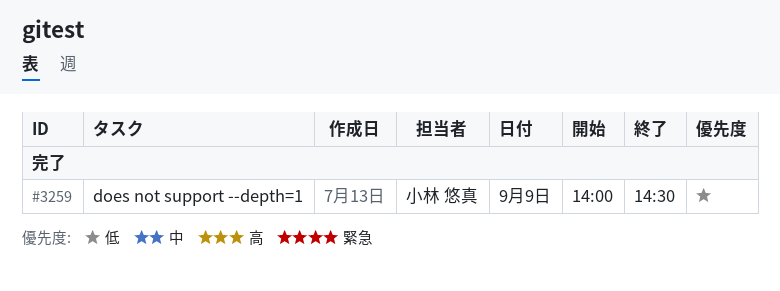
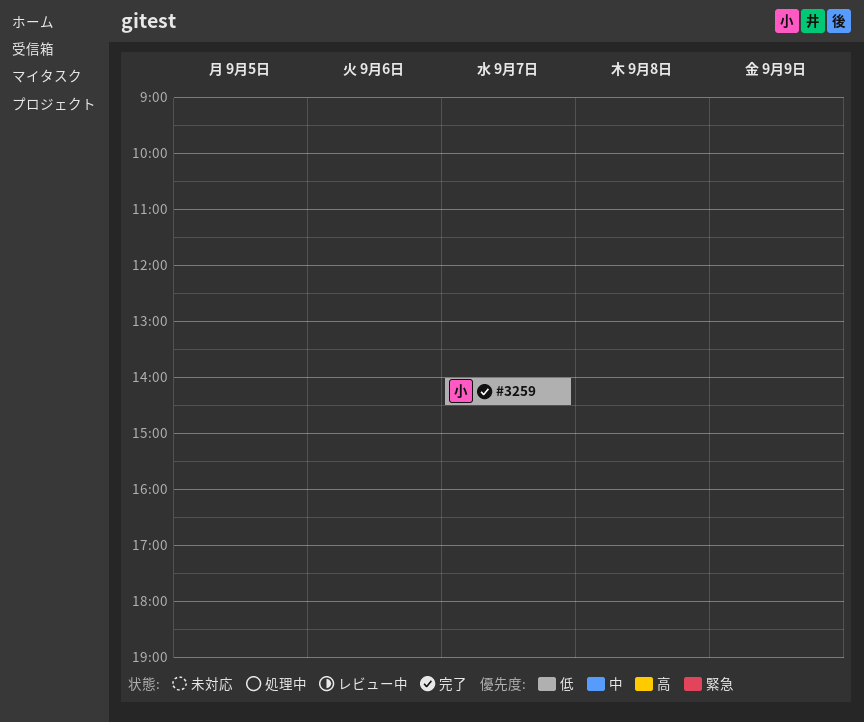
#3259, day: Sep 9 -> Sep 7

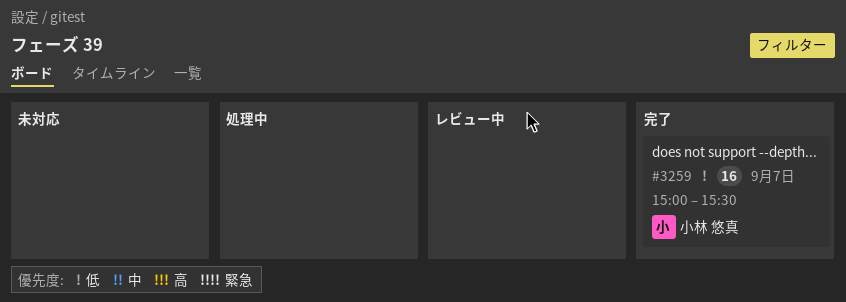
#3259, begins: 14:00 -> 15:00
#3259, ends: 14:30 -> 15:30

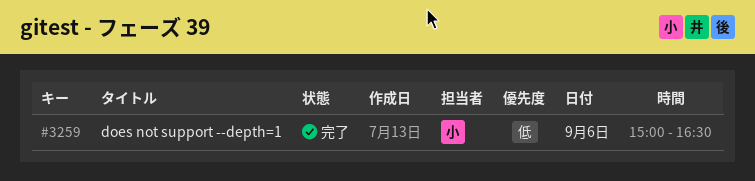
#3259, day: Sep 7 -> Sep 6
#3259, ends: 15:30 -> 16:30

